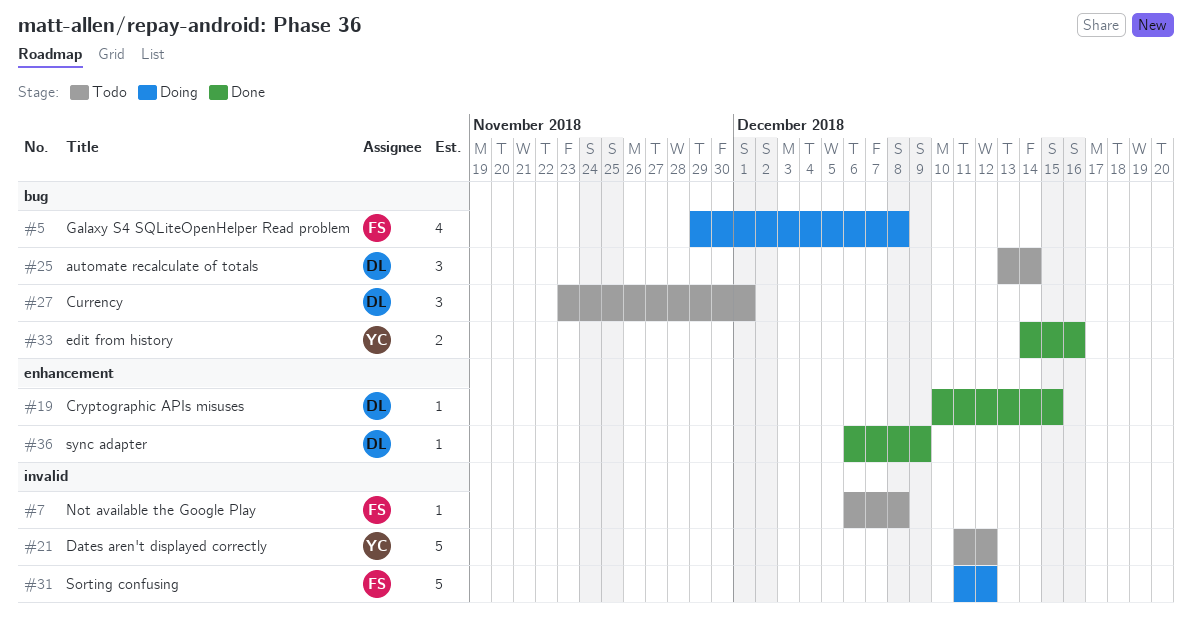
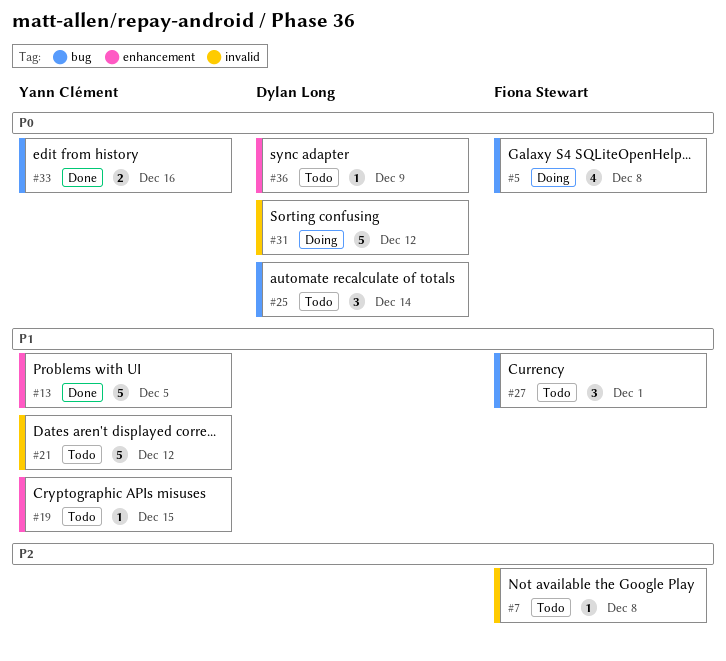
#13: none -> present
#19, status: Done -> Todo
#19, owner: Dylan Long -> Yann Clément
#27, owner: Dylan Long -> Fiona Stewart
#31, owner: Fiona Stewart -> Dylan Long
#36, status: Done -> Todo

